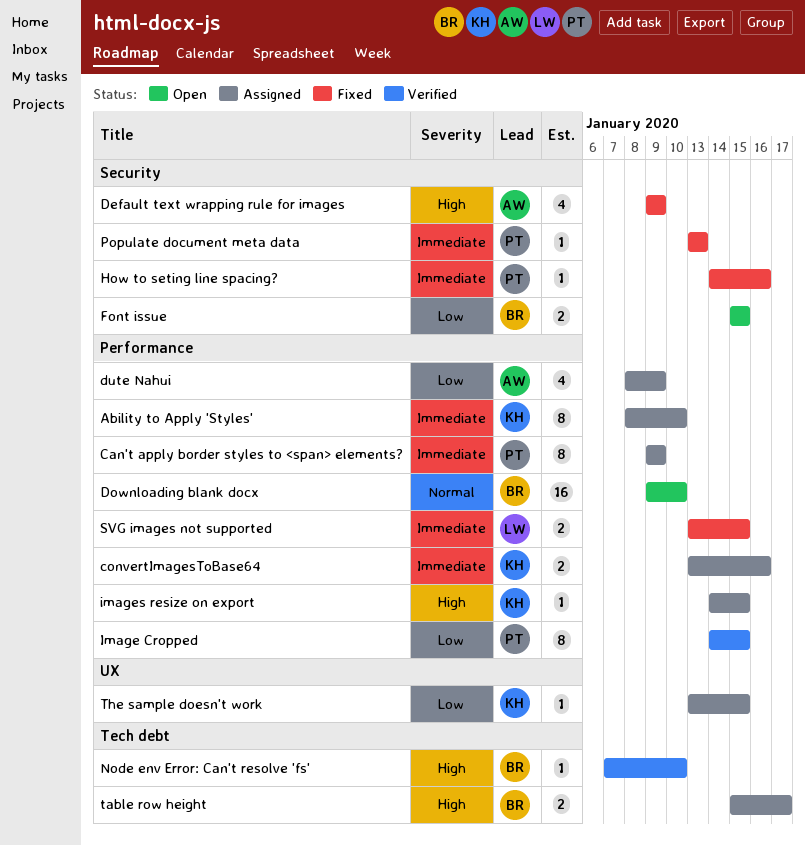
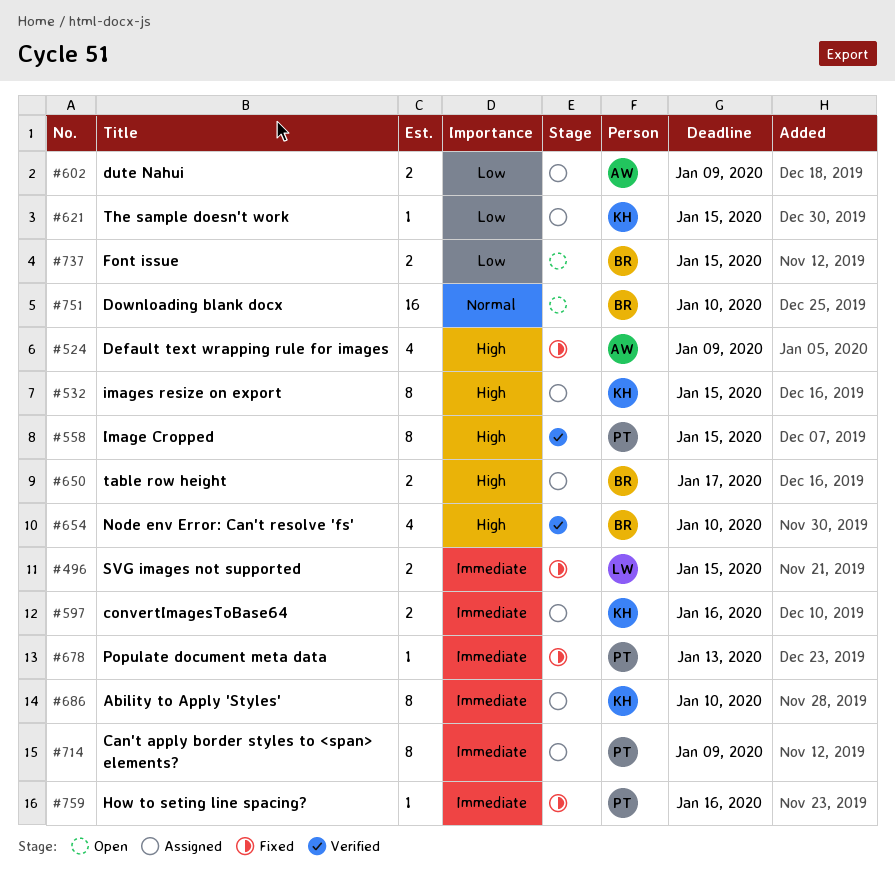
dute Nahui, estimate: 4 -> 2
Image Cropped, priority: Low -> High
images resize on export, estimate: 1 -> 8
Node env Error: Can't resolve 'fs', estimate: 1 -> 4

